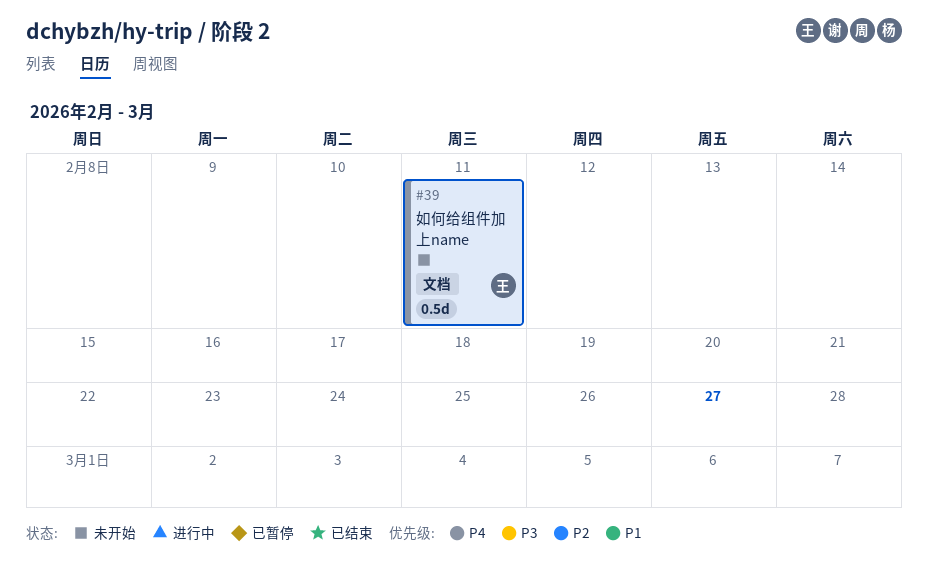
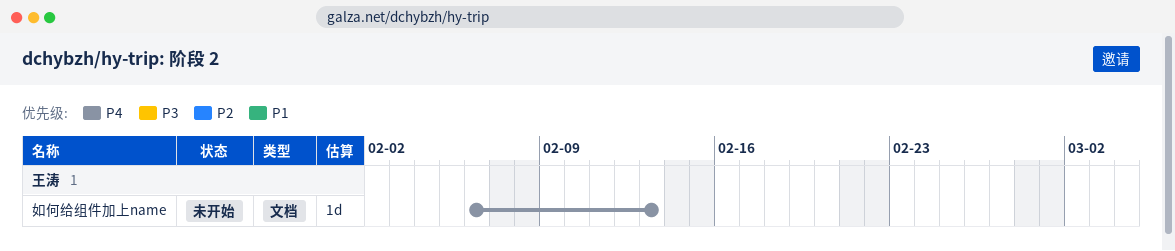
如何给组件加上name, estimate: 0.5d -> 1d
如何给组件加上name, due: Feb 11 -> Feb 13

